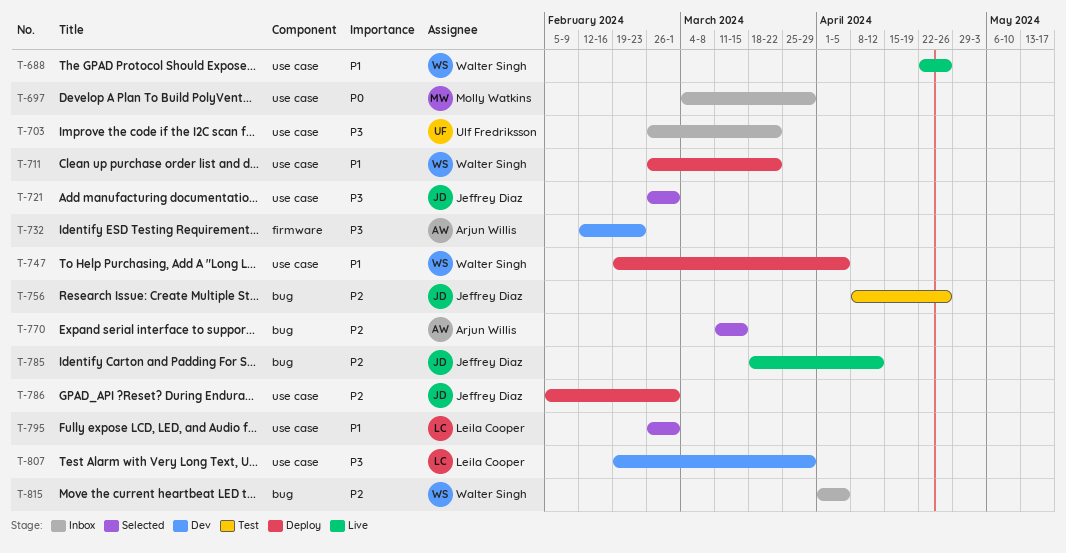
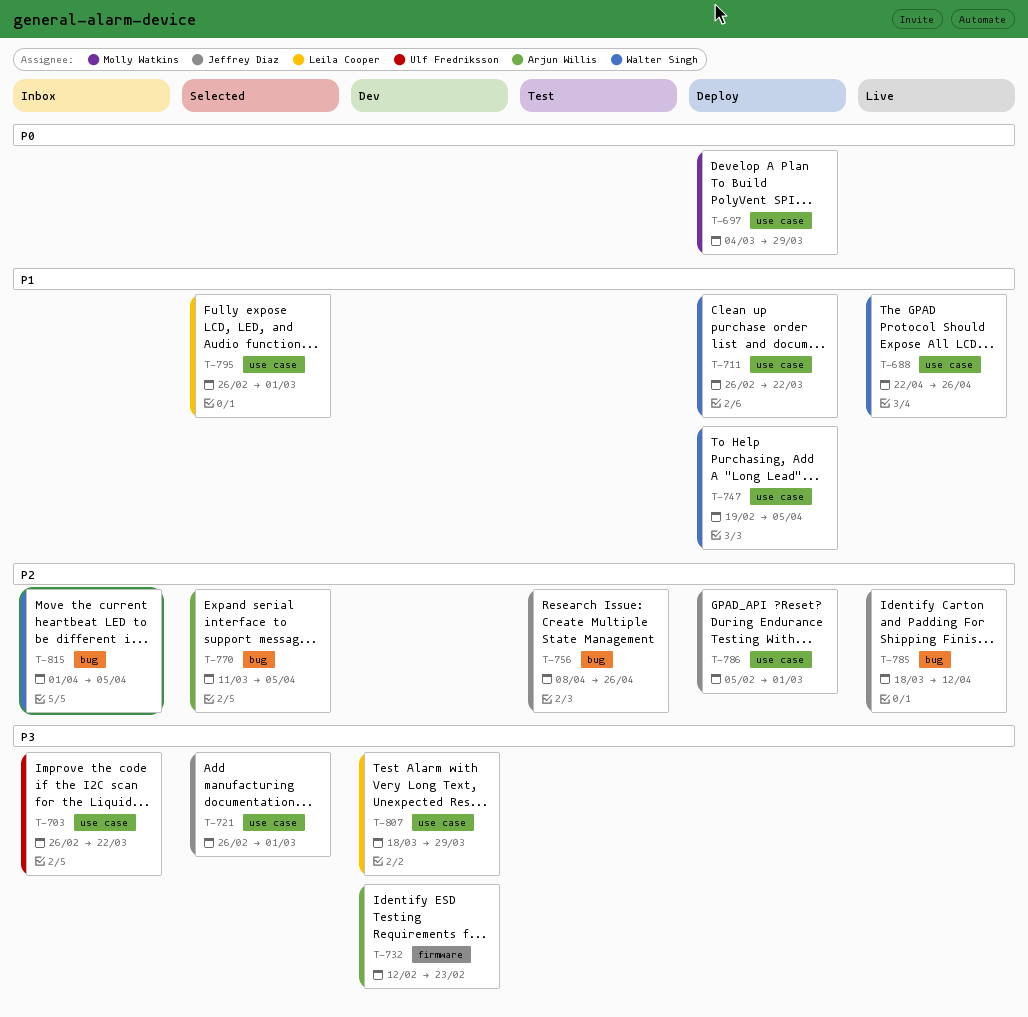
T-697, status: Inbox -> Deploy
T-770, due: Mar 15 -> Apr 5
T-807, start: Feb 19 -> Mar 18

